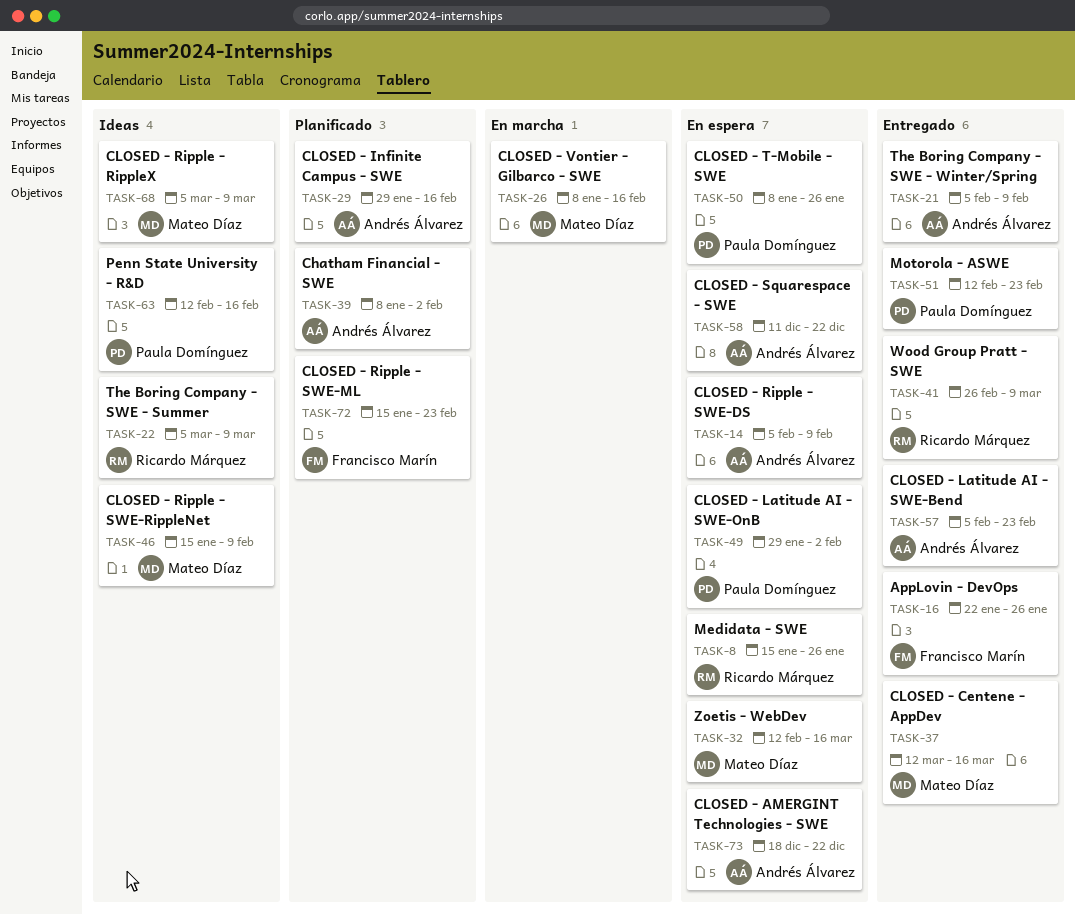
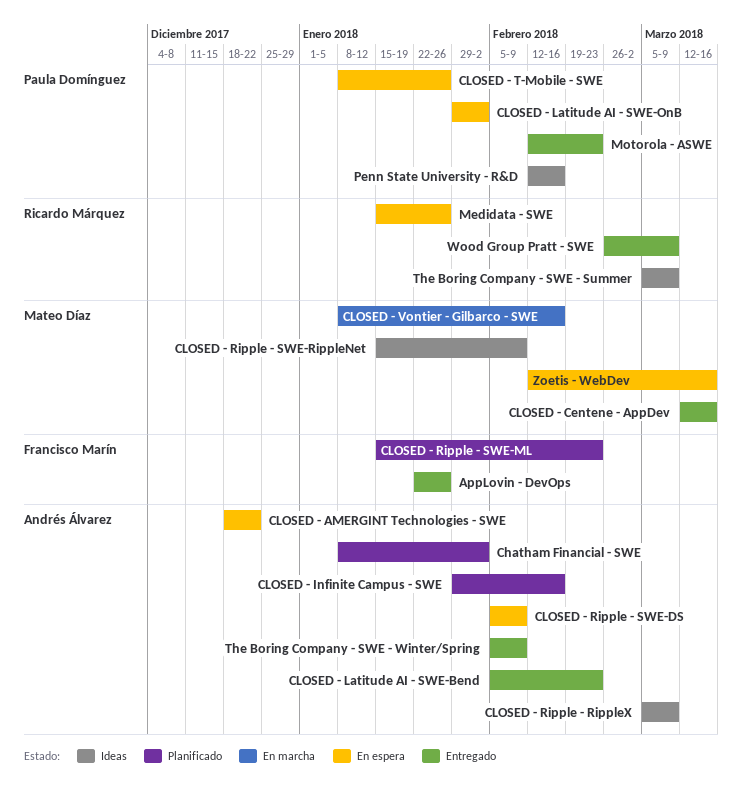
CLOSED - Ripple - RippleX, owner: Mateo Díaz -> Andrés Álvarez
CLOSED - Squarespace - SWE: present -> none

